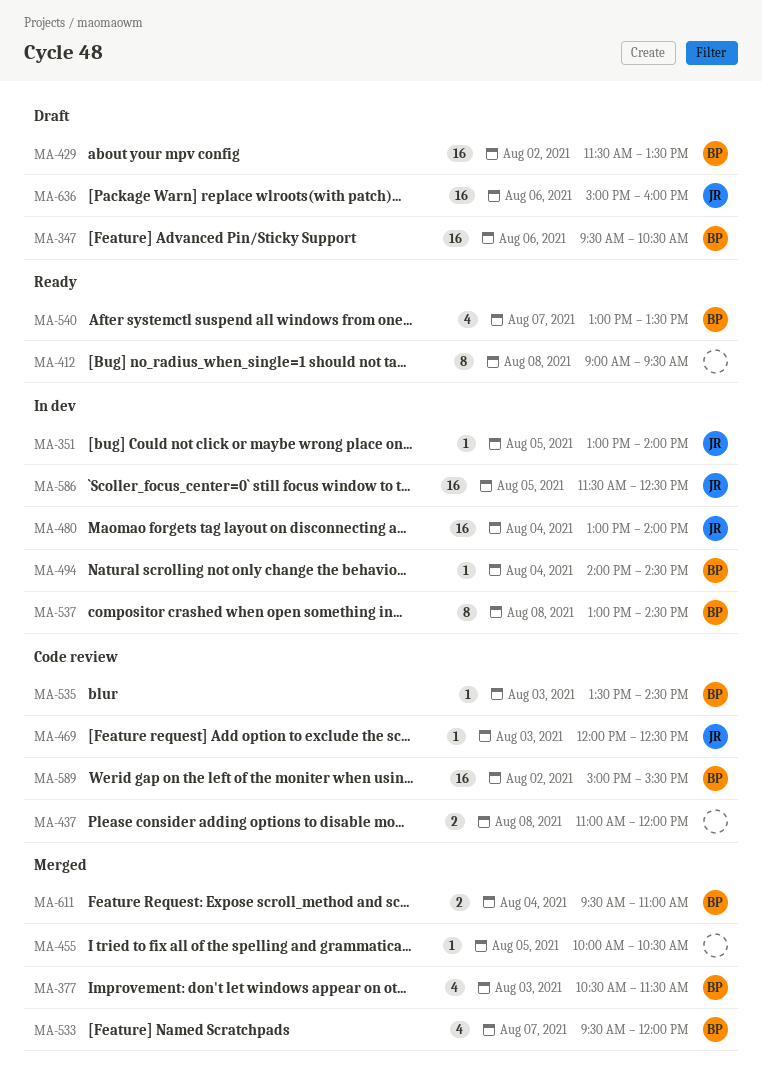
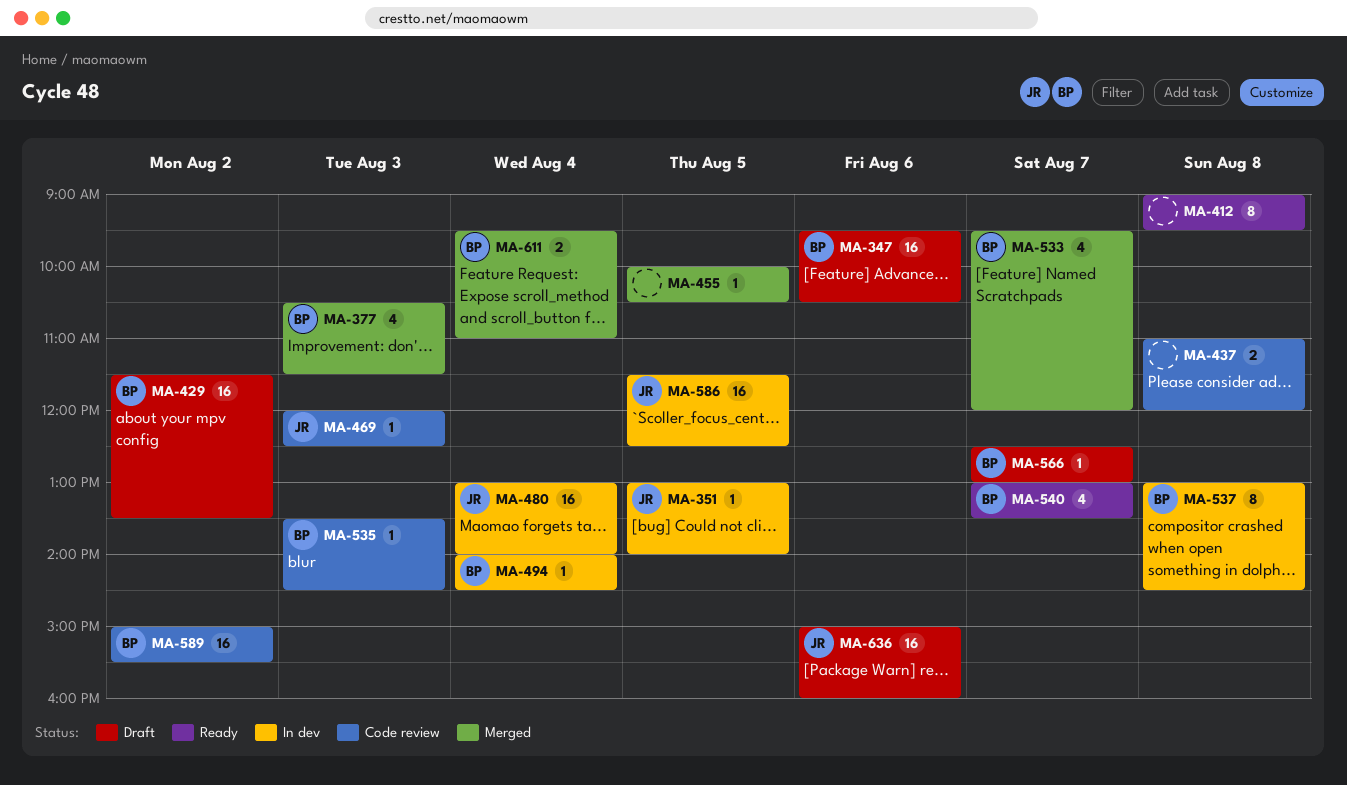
MA-566: none -> present

